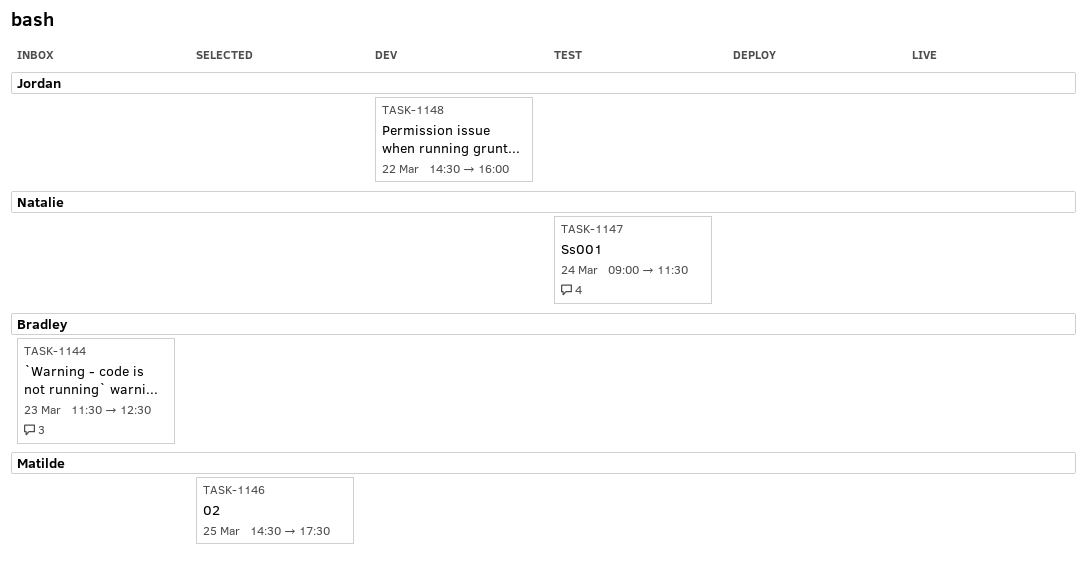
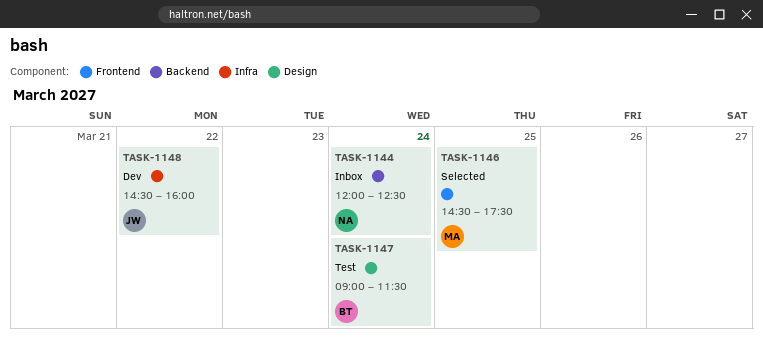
TASK-1144, owner: Bradley -> Natalie
TASK-1144, day: Mar 23 -> Mar 24
TASK-1144, begins: 11:30 -> 12:00
TASK-1147, owner: Natalie -> Bradley

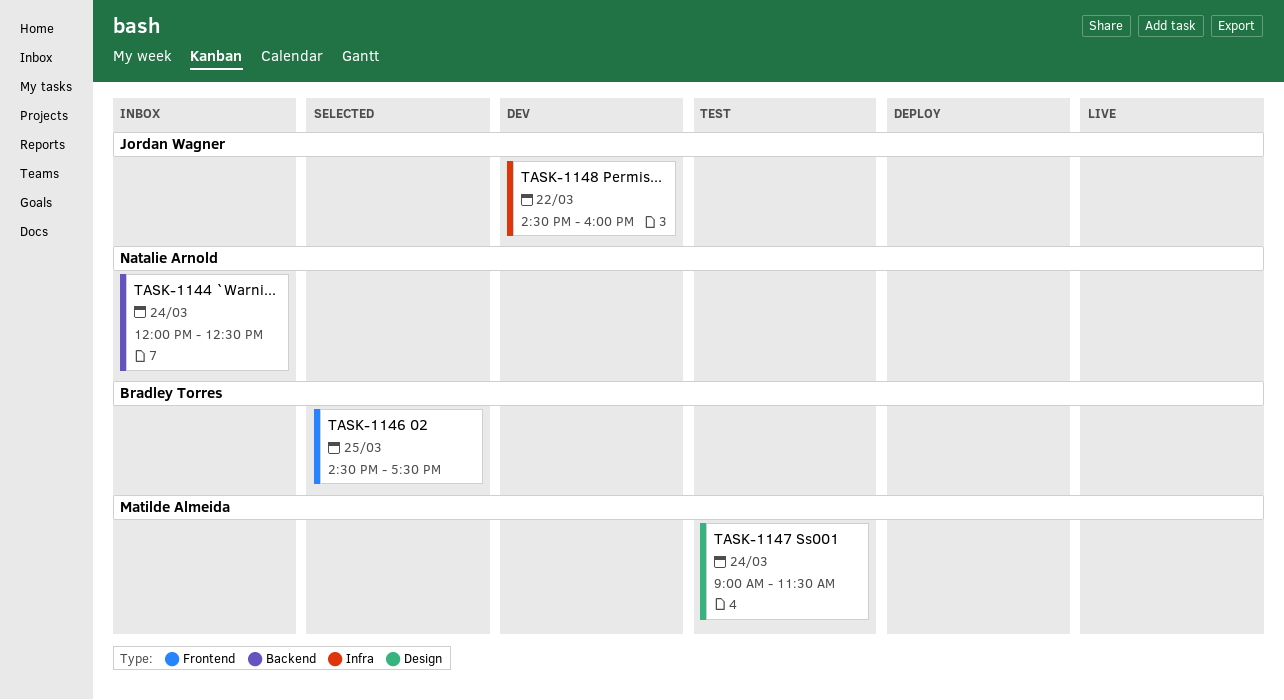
TASK-1146, owner: Matilde Almeida -> Bradley Torres
TASK-1147, owner: Bradley Torres -> Matilde Almeida

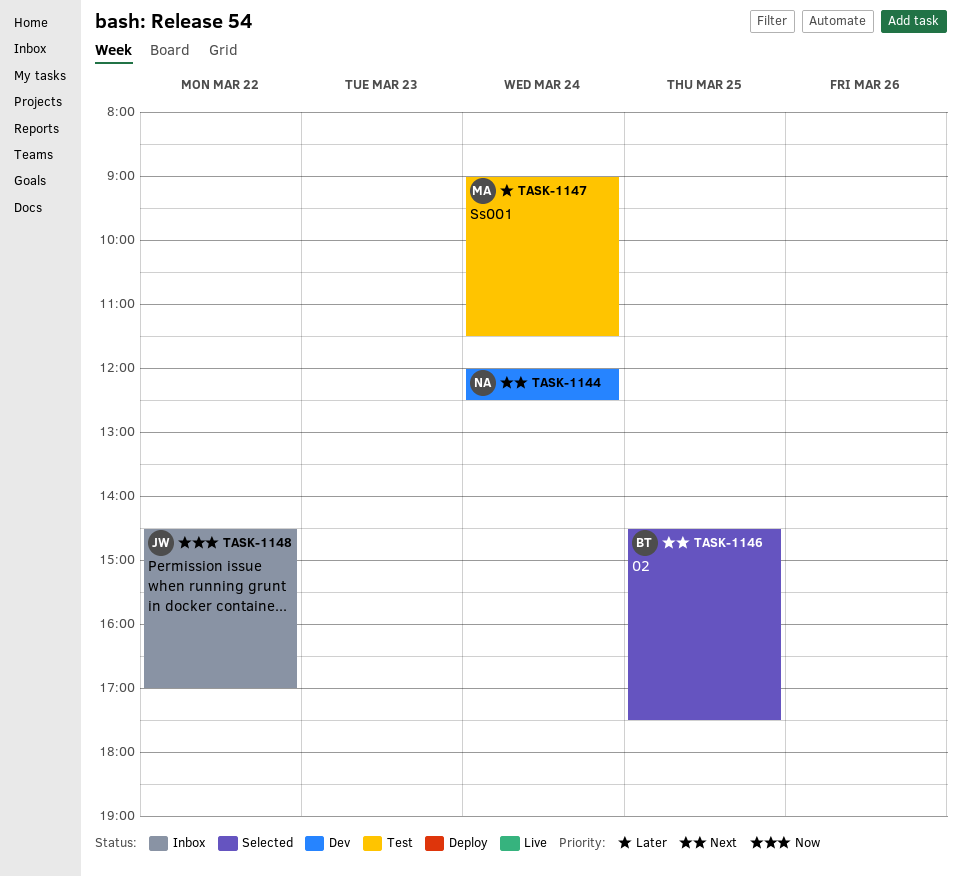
TASK-1144, status: Inbox -> Dev
TASK-1148, status: Dev -> Inbox
TASK-1148, ends: 16:00 -> 17:00

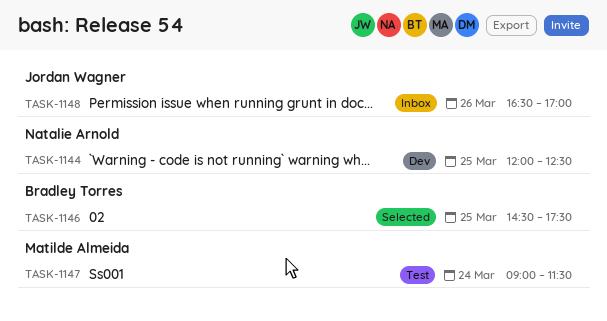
TASK-1144, day: Mar 24 -> Mar 25
TASK-1148, day: Mar 22 -> Mar 26
TASK-1148, begins: 14:30 -> 16:30

